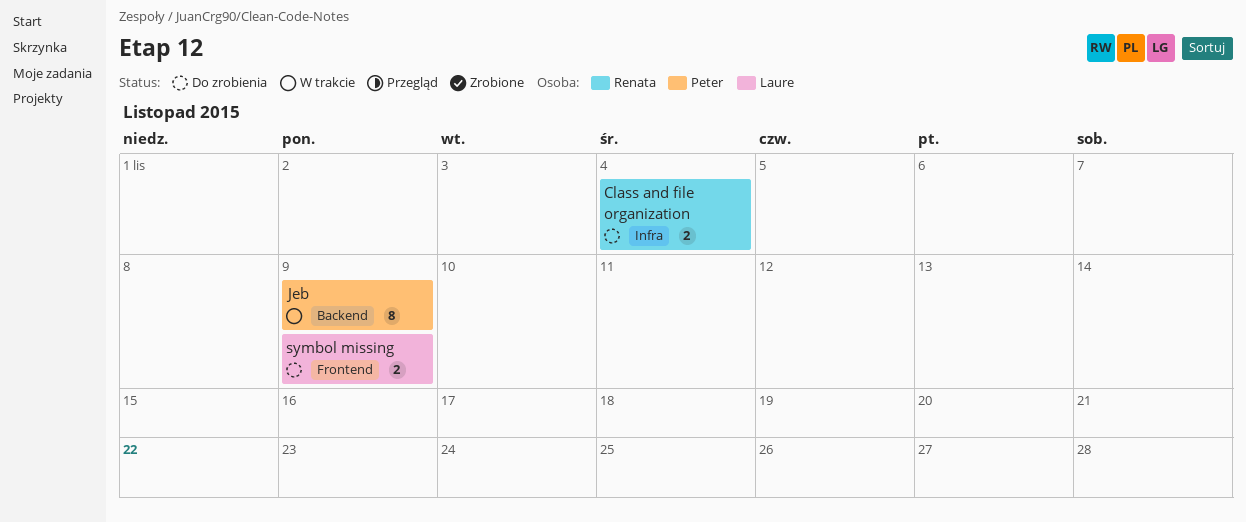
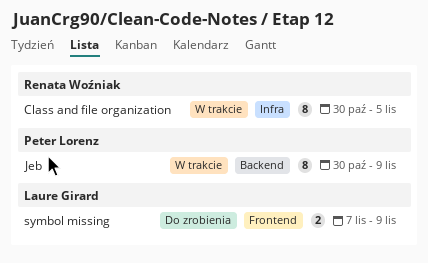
Class and file organization, status: Do zrobienia -> W trakcie
Class and file organization, estimate: 2 -> 8
Class and file organization, due: Nov 4 -> Nov 5

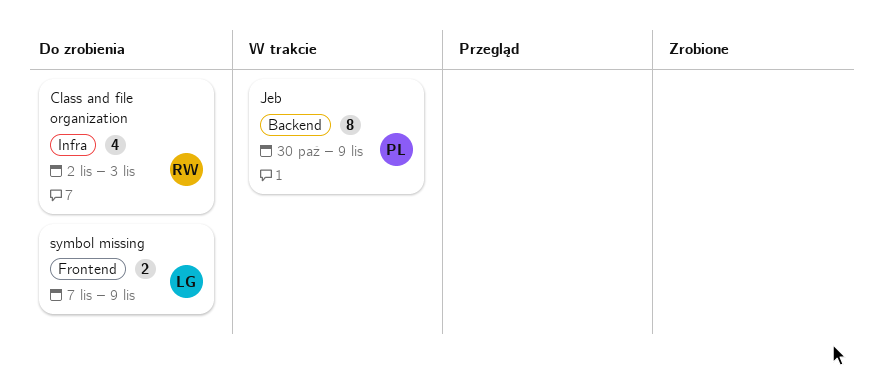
Class and file organization, status: W trakcie -> Do zrobienia
Class and file organization, estimate: 8 -> 4
Class and file organization, start: Oct 30 -> Nov 2
Class and file organization, due: Nov 5 -> Nov 3

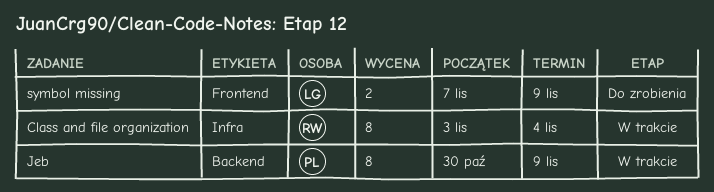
Class and file organization, status: Do zrobienia -> W trakcie
Class and file organization, estimate: 4 -> 8
Class and file organization, start: Nov 2 -> Nov 3
Class and file organization, due: Nov 3 -> Nov 4

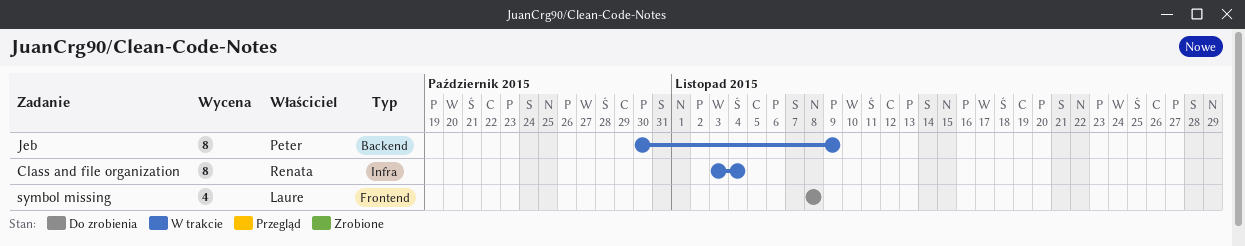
symbol missing, estimate: 2 -> 4
symbol missing, start: Nov 7 -> Nov 8
symbol missing, due: Nov 9 -> Nov 8

